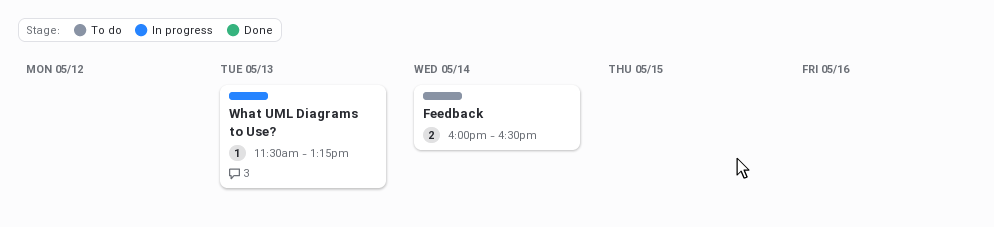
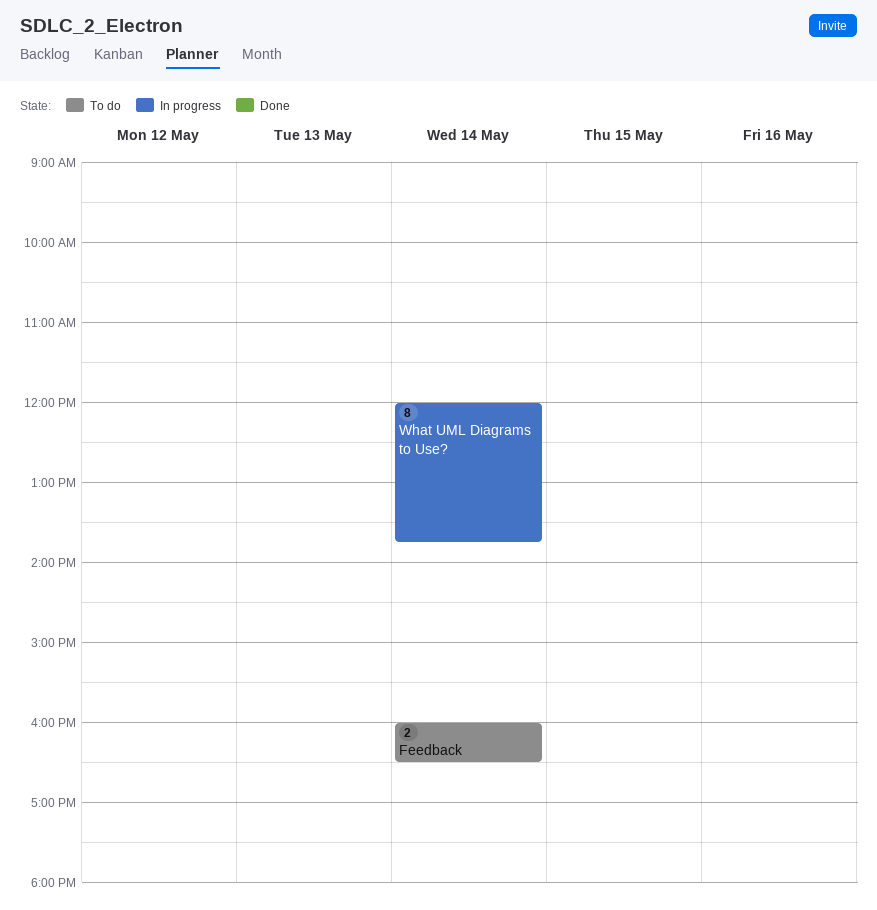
What UML Diagrams to Use?, estimate: 1 -> 8
What UML Diagrams to Use?, day: May 13 -> May 14
What UML Diagrams to Use?, begins: 11:30 -> 12:00
What UML Diagrams to Use?, ends: 13:15 -> 13:45

